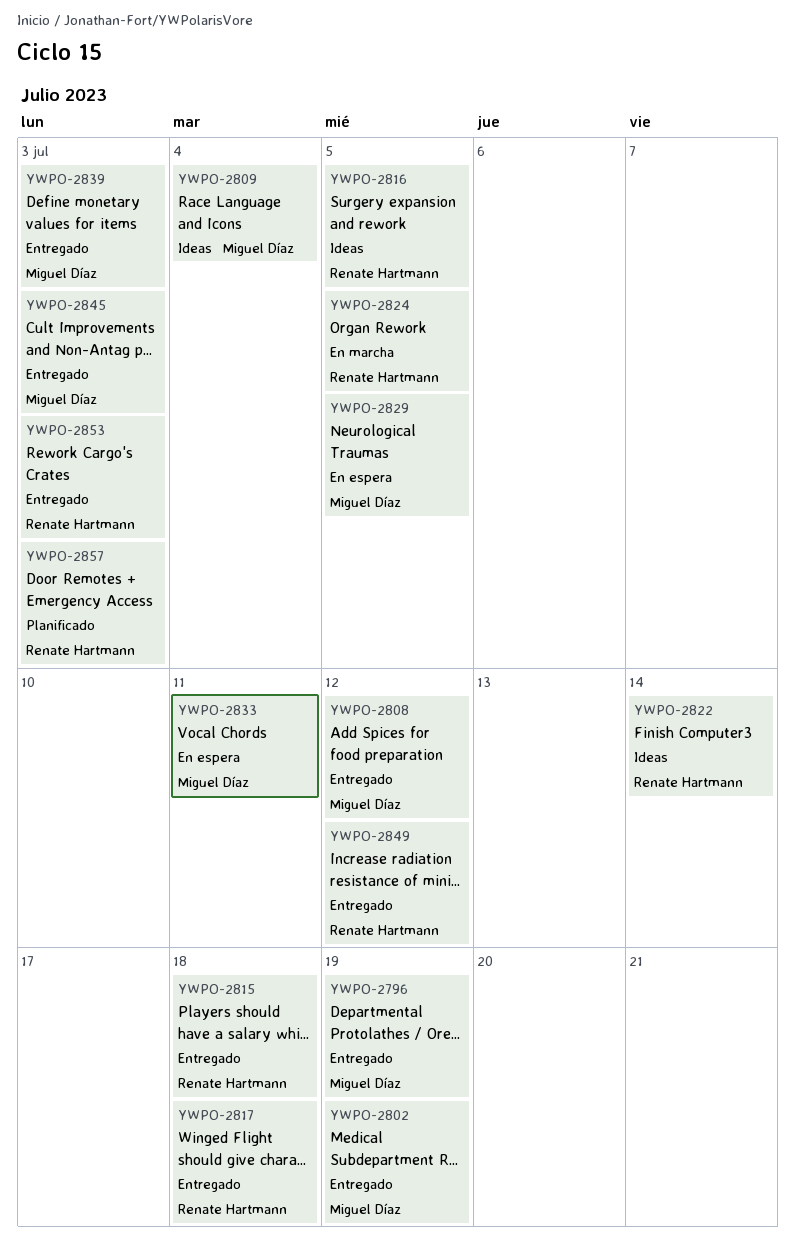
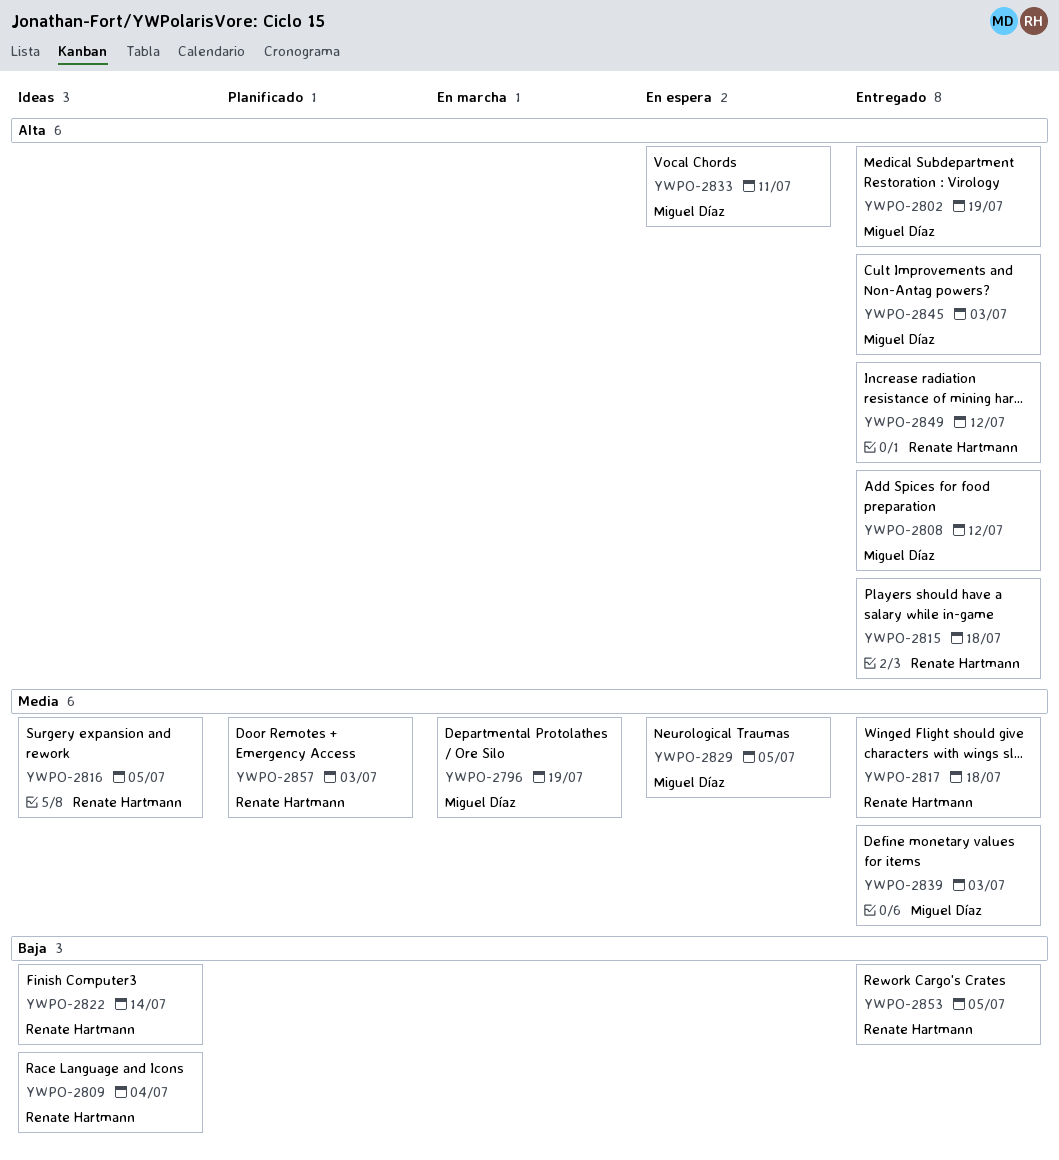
YWPO-2796, status: Entregado -> En marcha
YWPO-2809, owner: Miguel Díaz -> Renate Hartmann
YWPO-2824: present -> none
YWPO-2853, due: Jul 3 -> Jul 5

